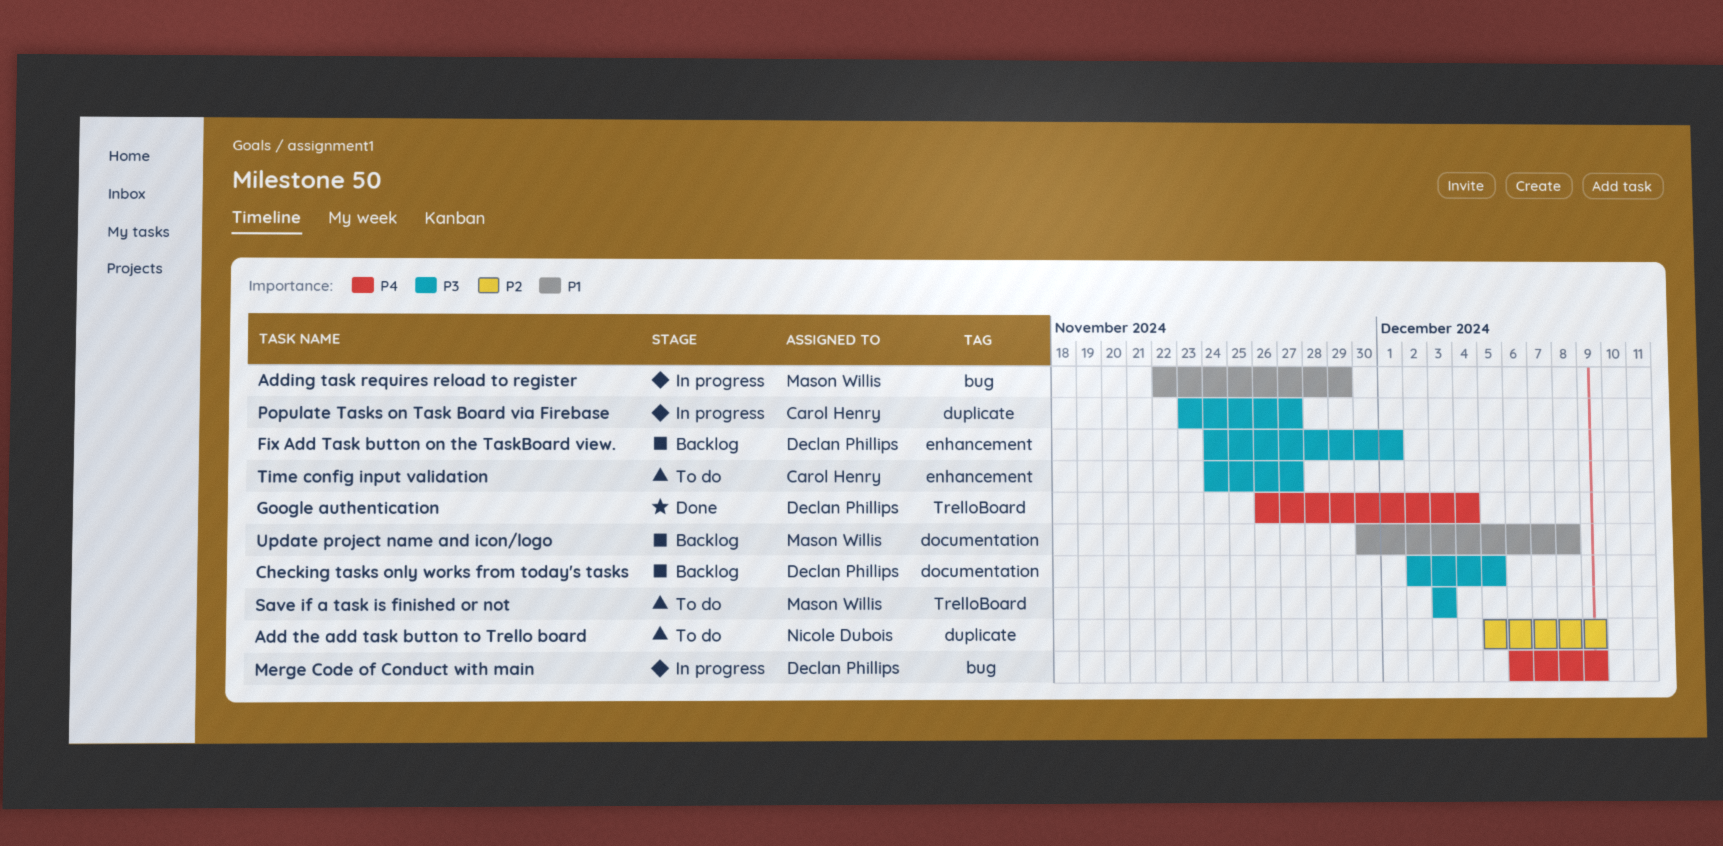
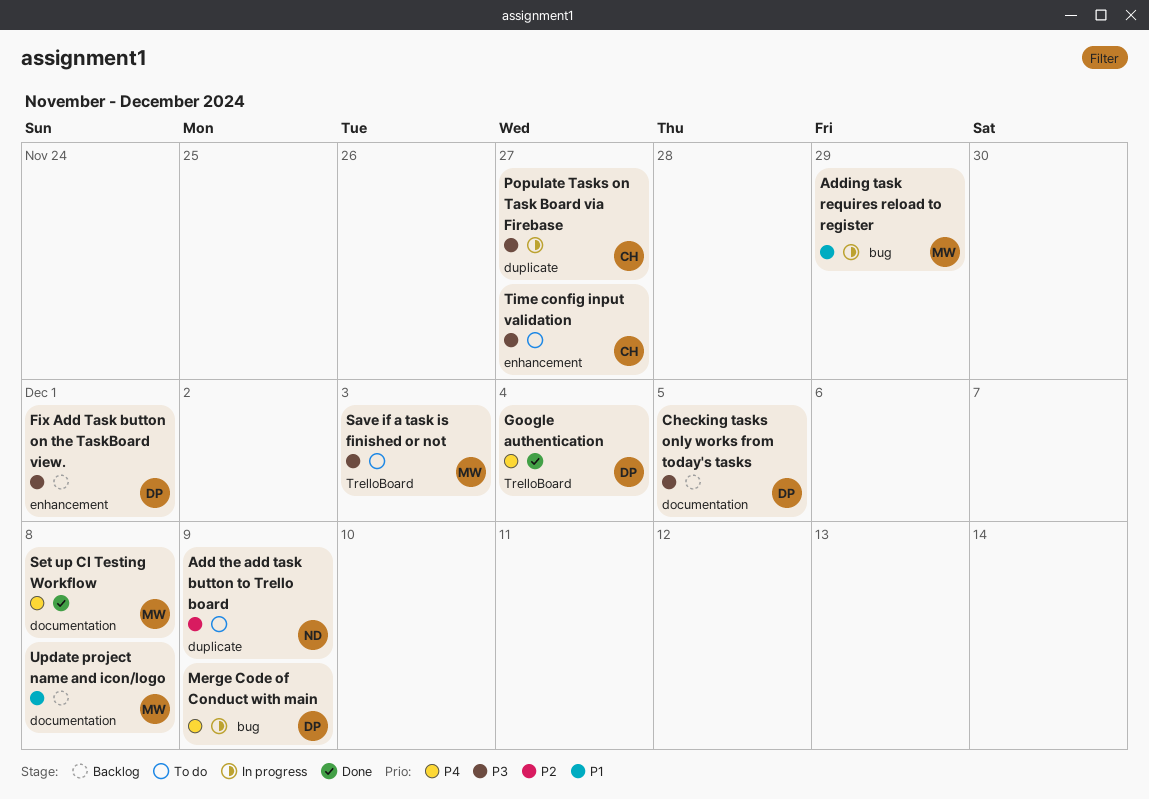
Set up CI Testing Workflow: none -> present

